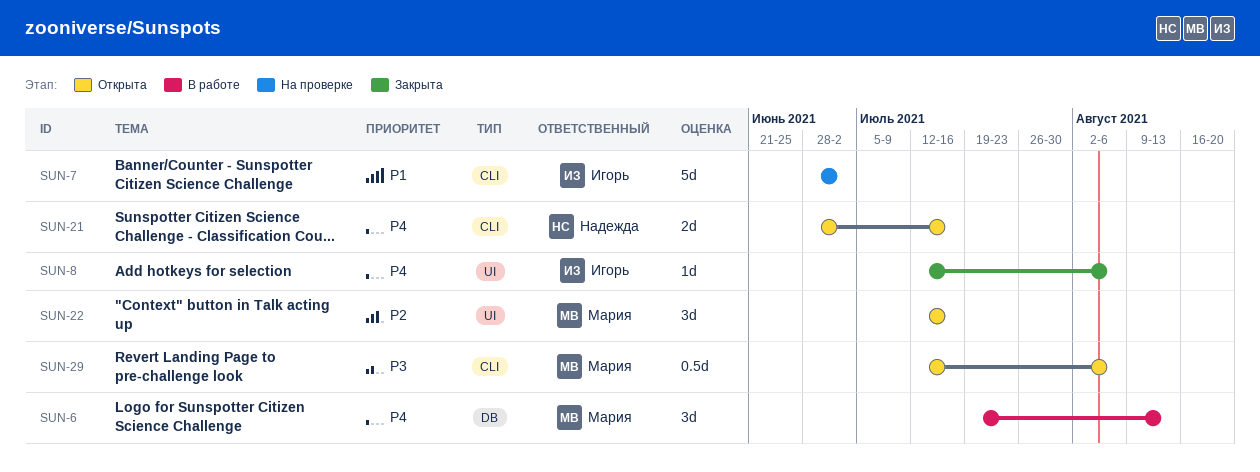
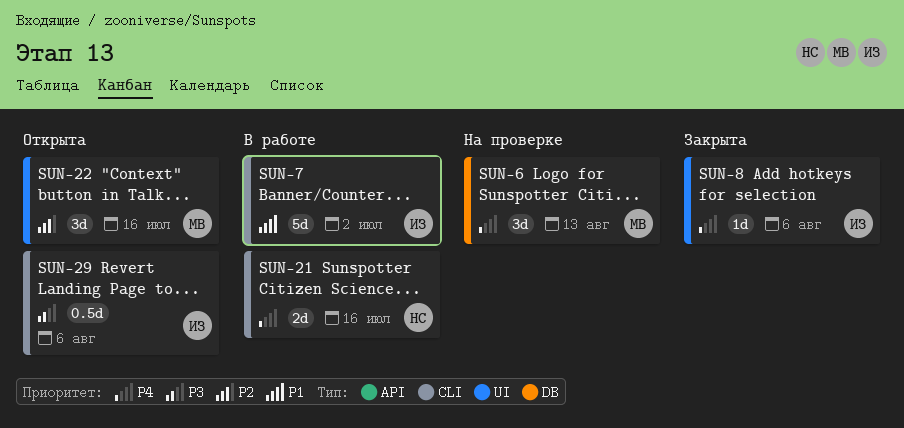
SUN-6, status: В работе -> На проверке
SUN-7, status: На проверке -> В работе
SUN-21, status: Открыта -> В работе
SUN-29, owner: Мария -> Игорь

